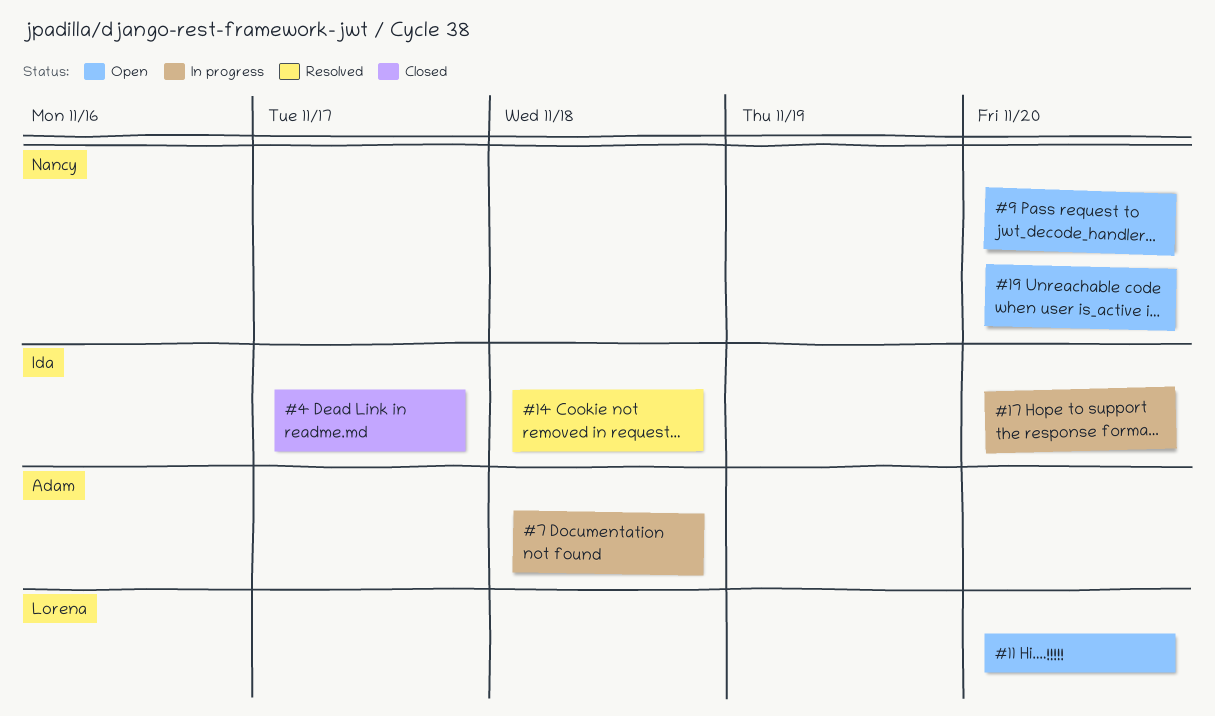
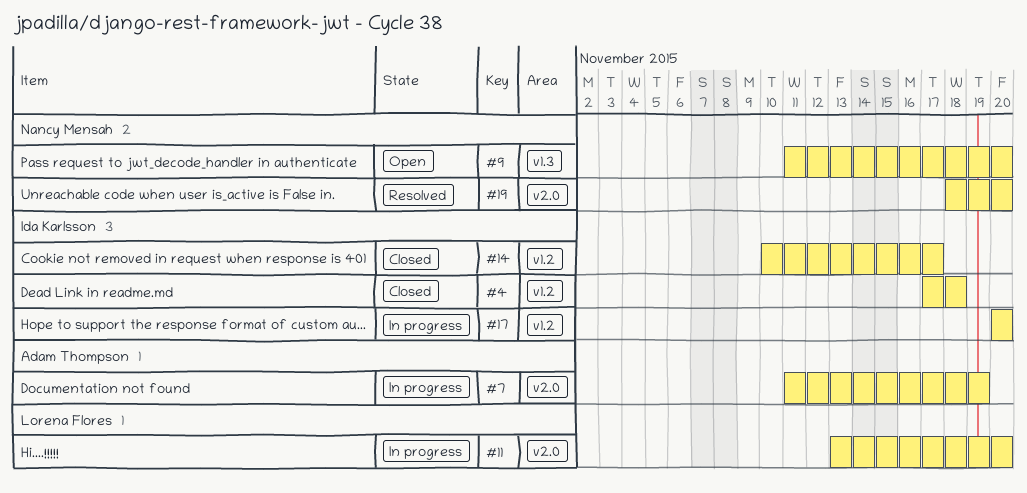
#4, due: Nov 17 -> Nov 18
#7, due: Nov 18 -> Nov 19
#11, status: Open -> In progress
#14, status: Resolved -> Closed
#14, due: Nov 18 -> Nov 17
#19, status: Open -> Resolved

